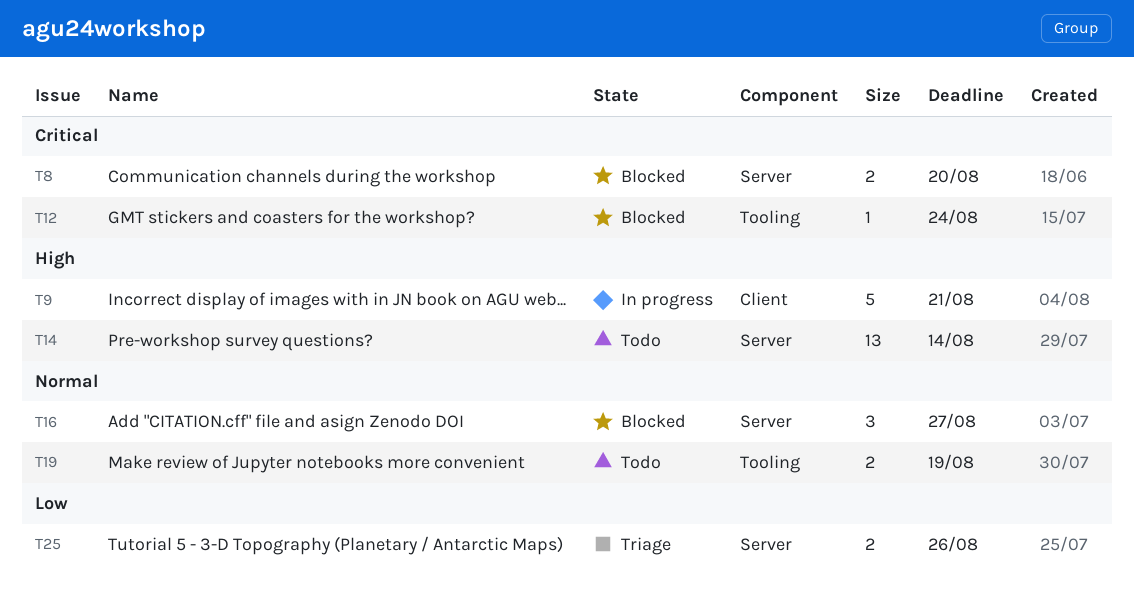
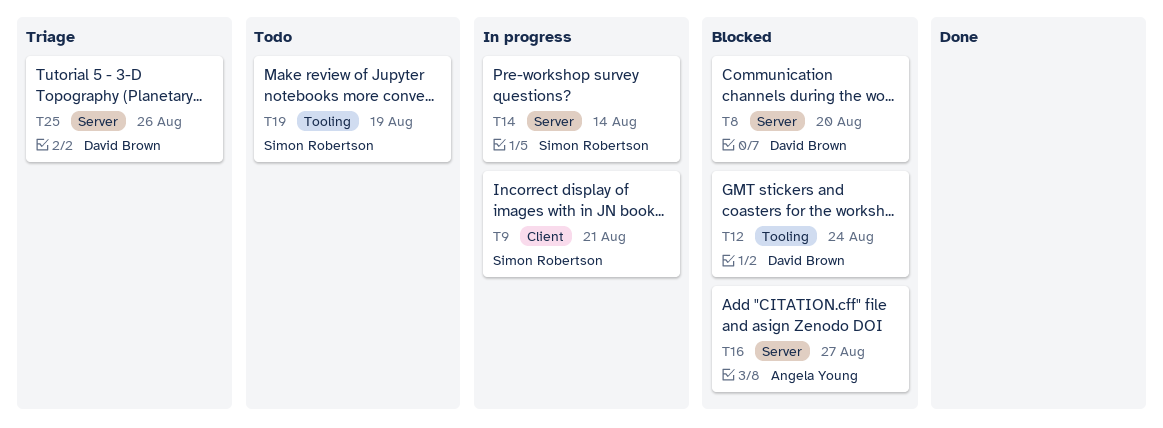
T14, status: Todo -> In progress

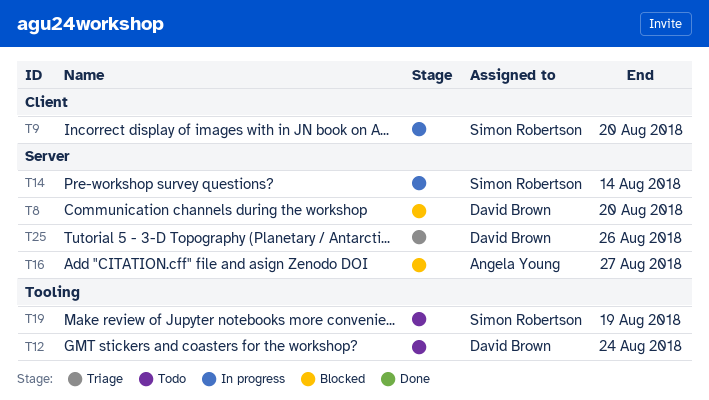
T9, due: Aug 21 -> Aug 20
T12, status: Blocked -> Todo

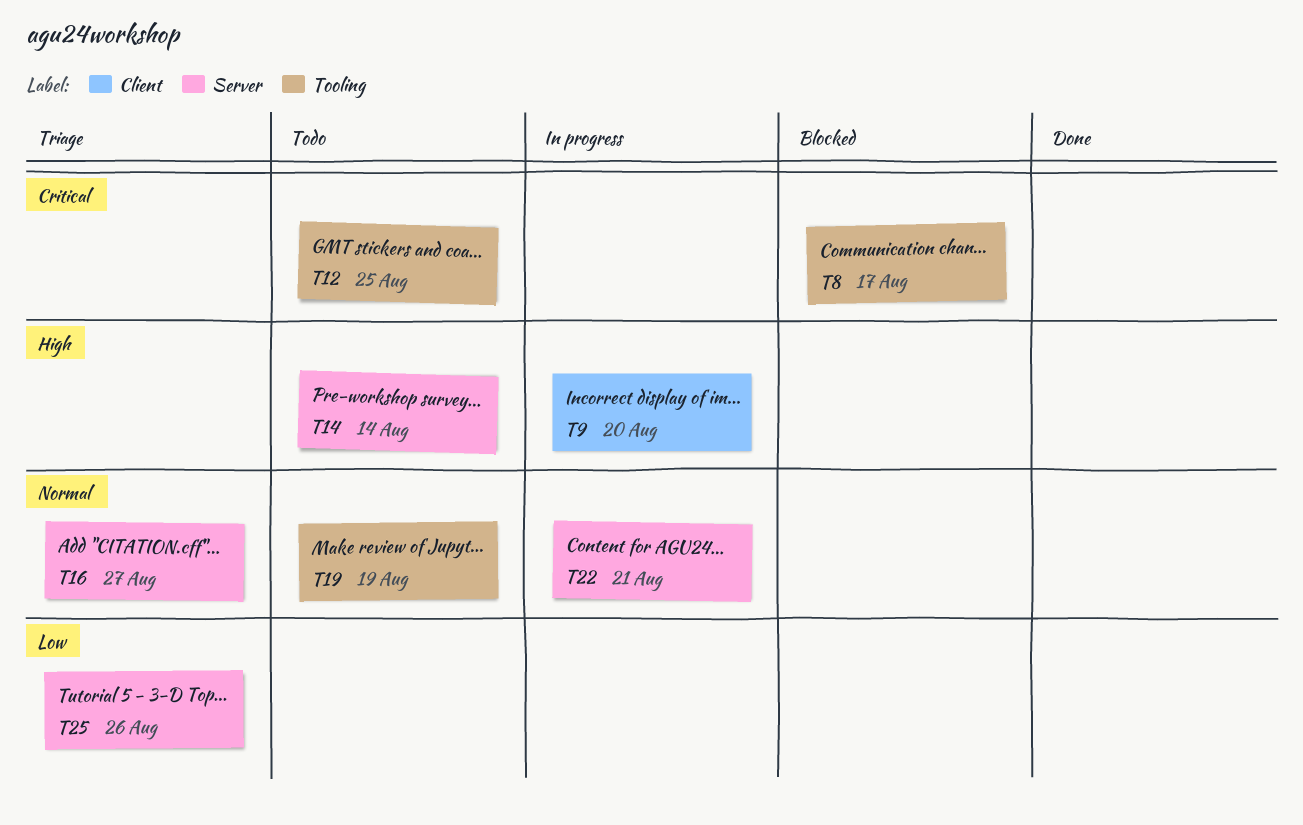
T8, label: Server -> Tooling
T8, due: Aug 20 -> Aug 17
T12, due: Aug 24 -> Aug 25
T14, status: In progress -> Todo
T16, status: Blocked -> Triage
T22: none -> present

